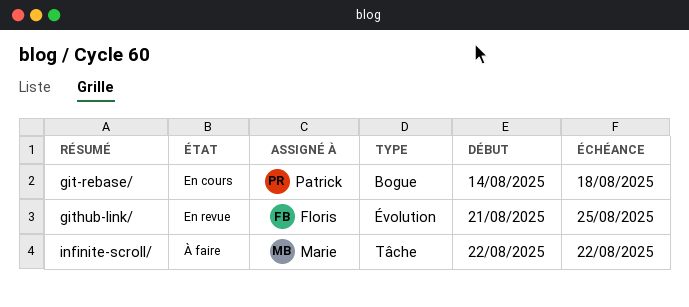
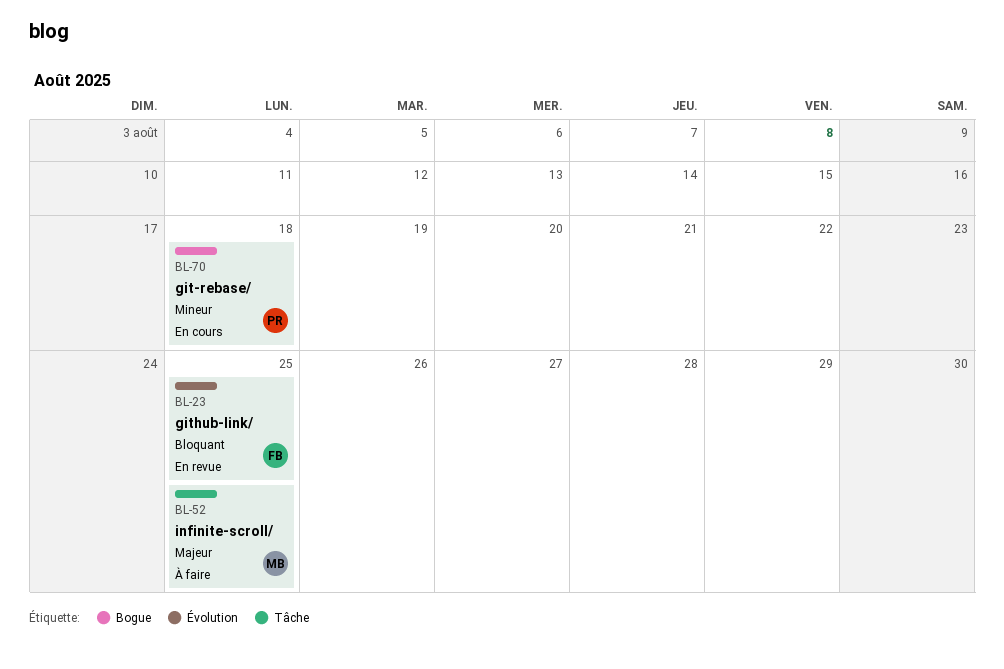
infinite-scroll/, due: Aug 22 -> Aug 25

